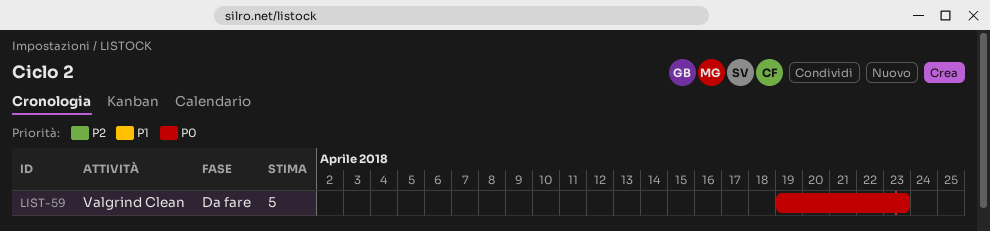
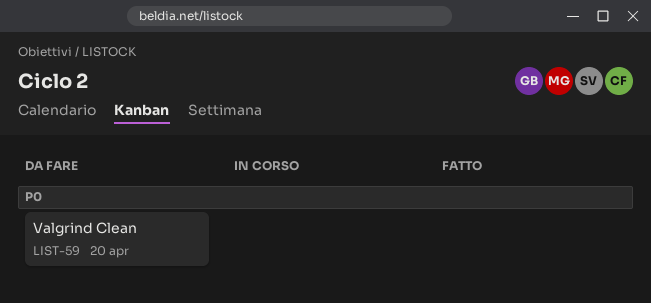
LIST-59, due: Apr 23 -> Apr 20

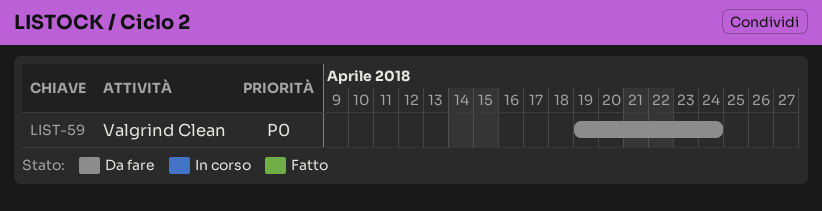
LIST-59, due: Apr 20 -> Apr 24

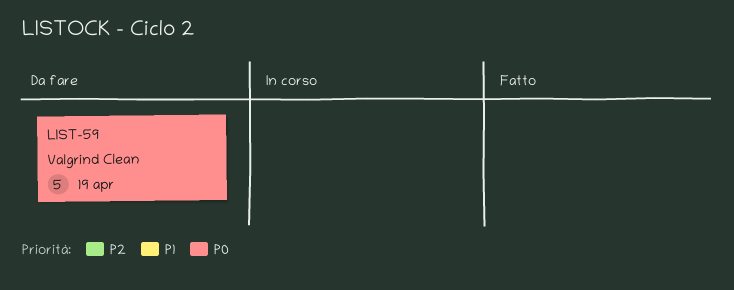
LIST-59, due: Apr 24 -> Apr 19

